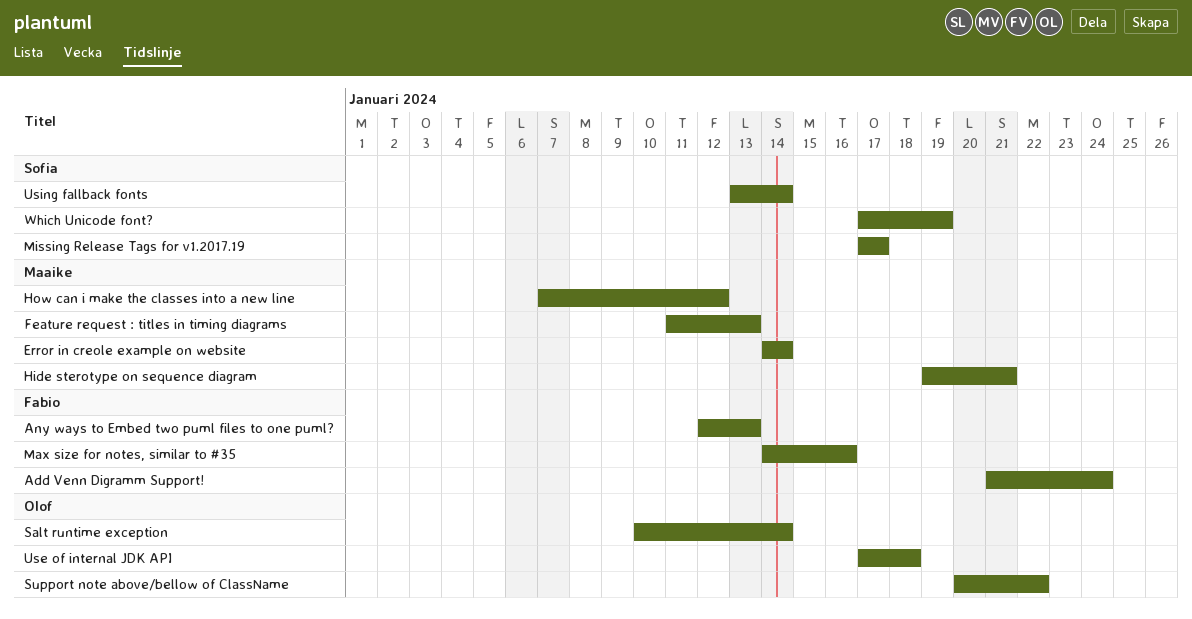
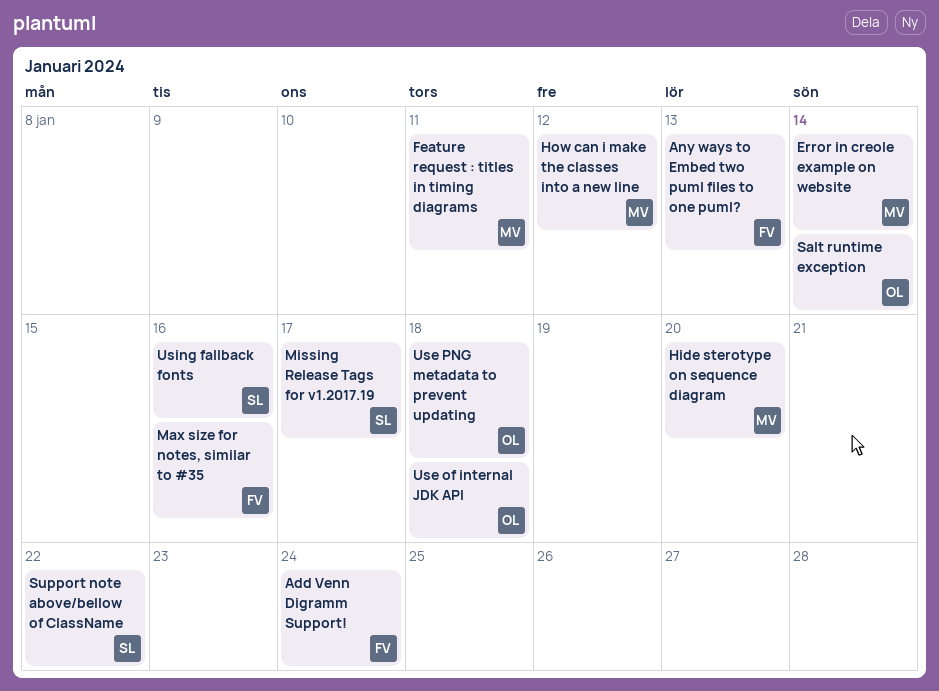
Feature request : titles in timing diagrams, due: Jan 13 -> Jan 11
Hide sterotype on sequence diagram, due: Jan 21 -> Jan 20
Support note above/bellow of ClassName, owner: Olof -> Sofia
Use PNG metadata to prevent updating: none -> present
Using fallback fonts, due: Jan 14 -> Jan 16
Which Unicode font?: present -> none

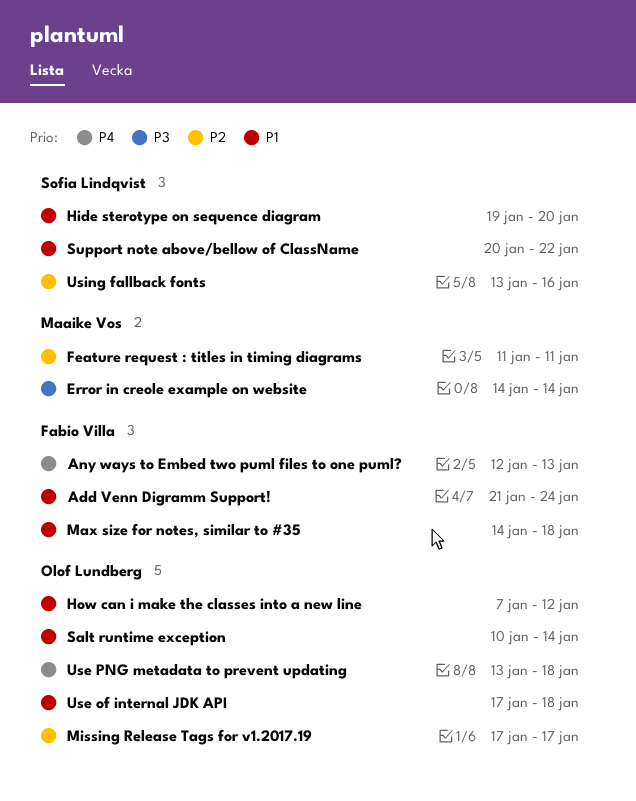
Hide sterotype on sequence diagram, owner: Maaike Vos -> Sofia Lindqvist
How can i make the classes into a new line, owner: Maaike Vos -> Olof Lundberg
Max size for notes, similar to #35, due: Jan 16 -> Jan 18
Missing Release Tags for v1.2017.19, owner: Sofia Lindqvist -> Olof Lundberg

